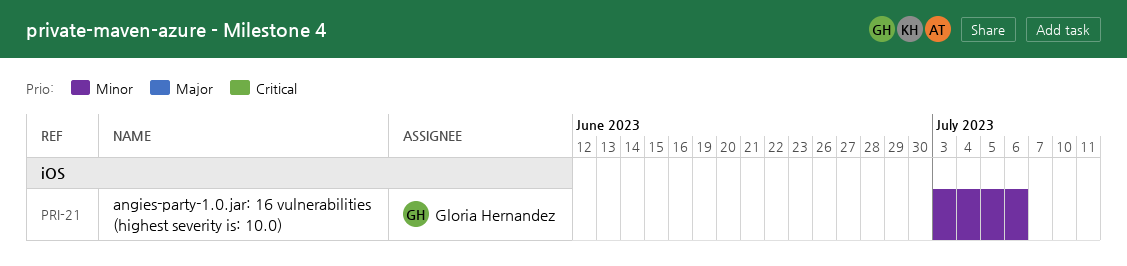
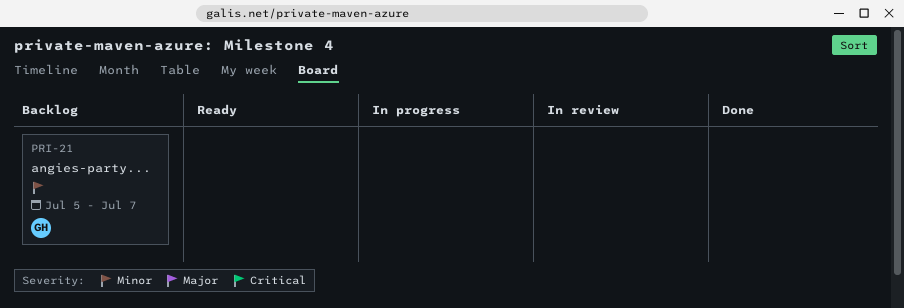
PRI-21, start: Jul 3 -> Jul 5
PRI-21, due: Jul 6 -> Jul 7

